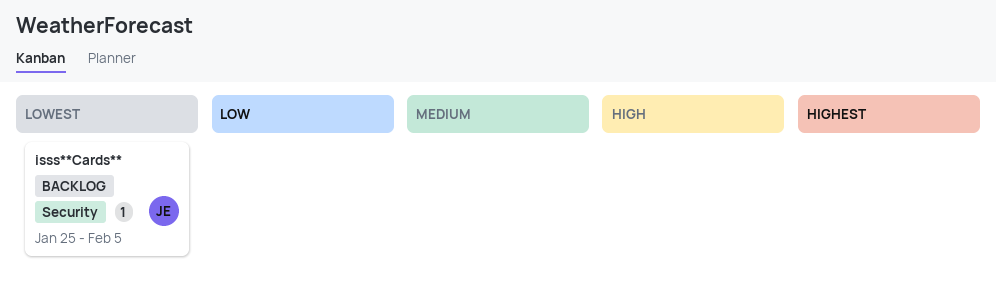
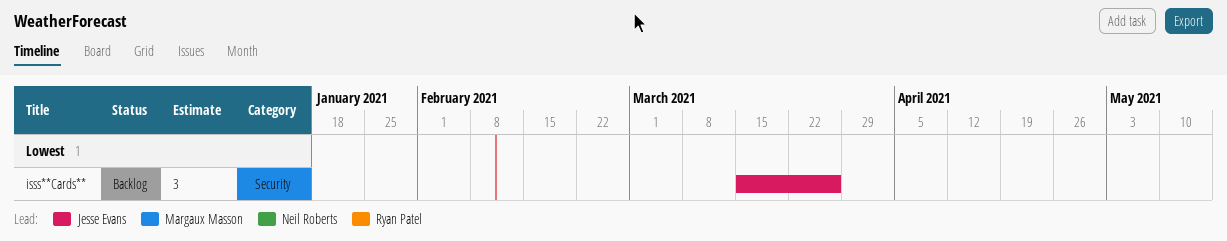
isss**Cards**, estimate: 1 -> 3
isss**Cards**, start: Jan 25 -> Mar 15
isss**Cards**, due: Feb 5 -> Mar 26

